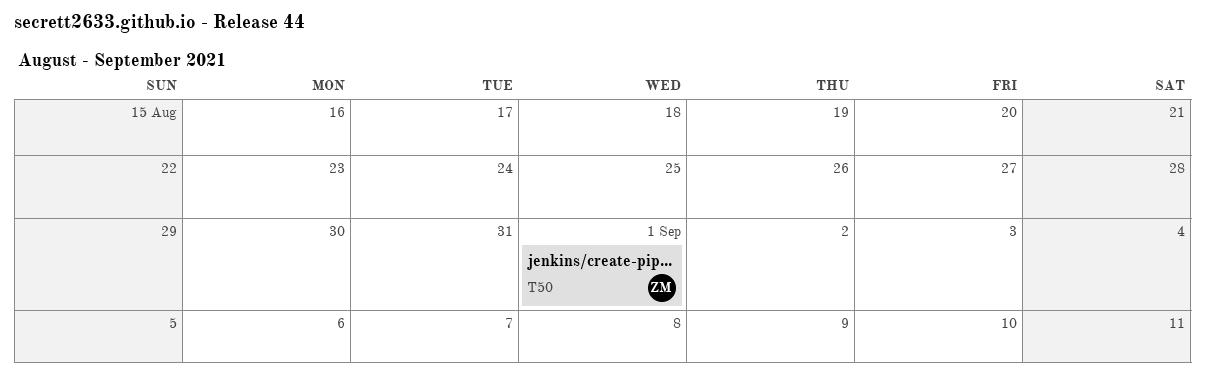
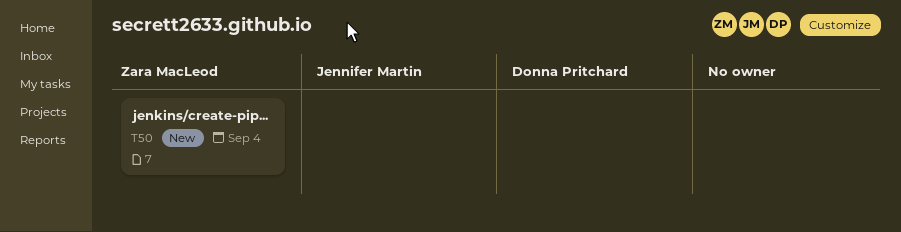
T50, due: Sep 1 -> Sep 4

